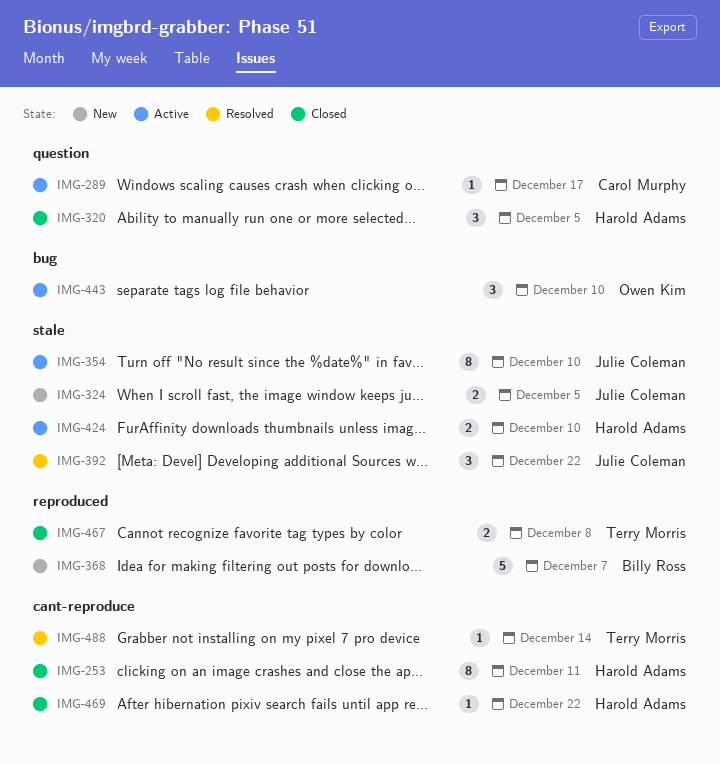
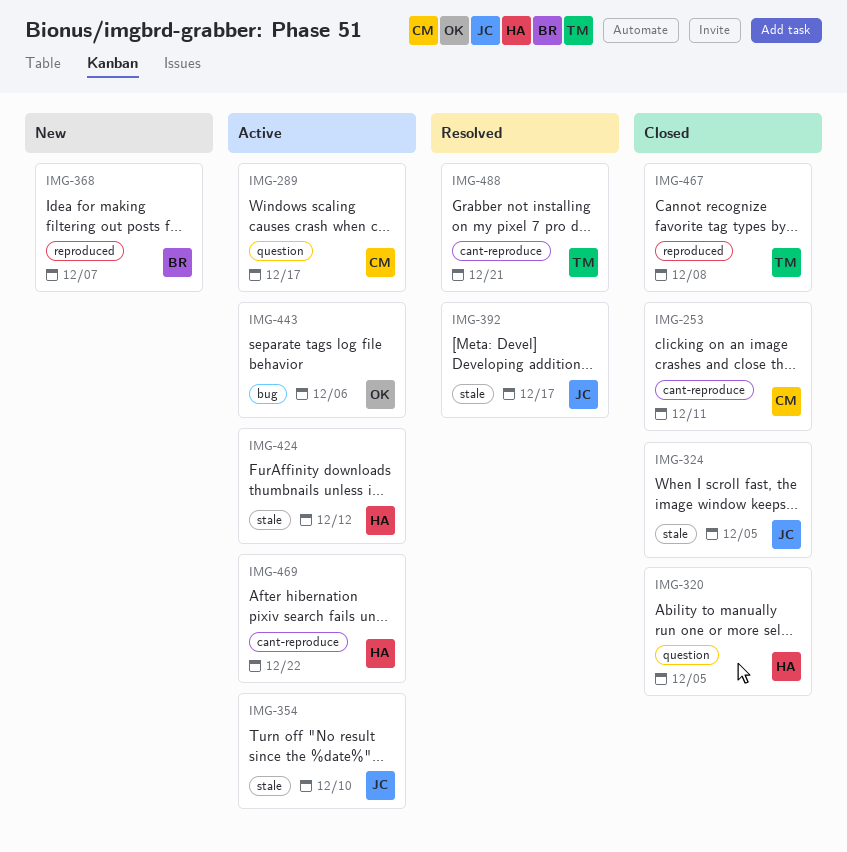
IMG-253, owner: Harold Adams -> Carol Murphy
IMG-324, status: New -> Closed
IMG-392, due: Dec 22 -> Dec 17
IMG-424, due: Dec 10 -> Dec 12
IMG-443, due: Dec 10 -> Dec 6
IMG-469, status: Closed -> Active
IMG-488, due: Dec 14 -> Dec 21

